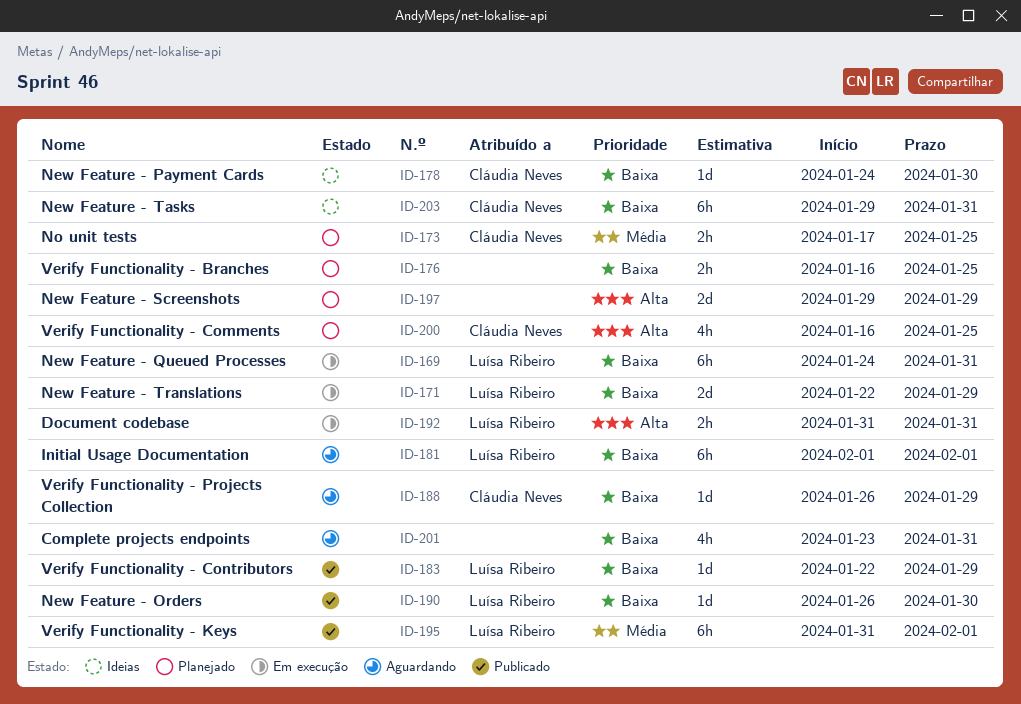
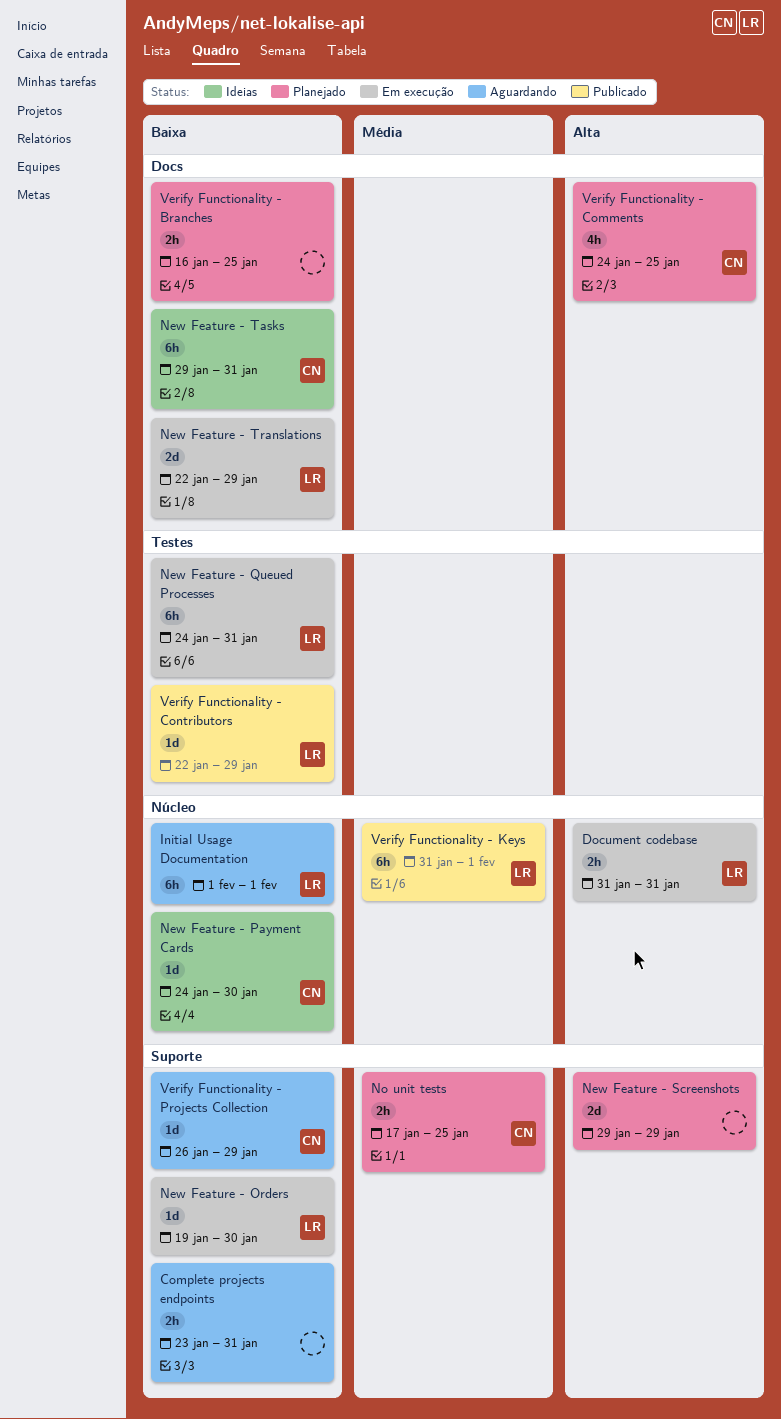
Complete projects endpoints, estimate: 4h -> 2h
New Feature - Orders, status: Publicado -> Em execução
New Feature - Orders, start: Jan 26 -> Jan 19
Verify Functionality - Comments, start: Jan 16 -> Jan 24

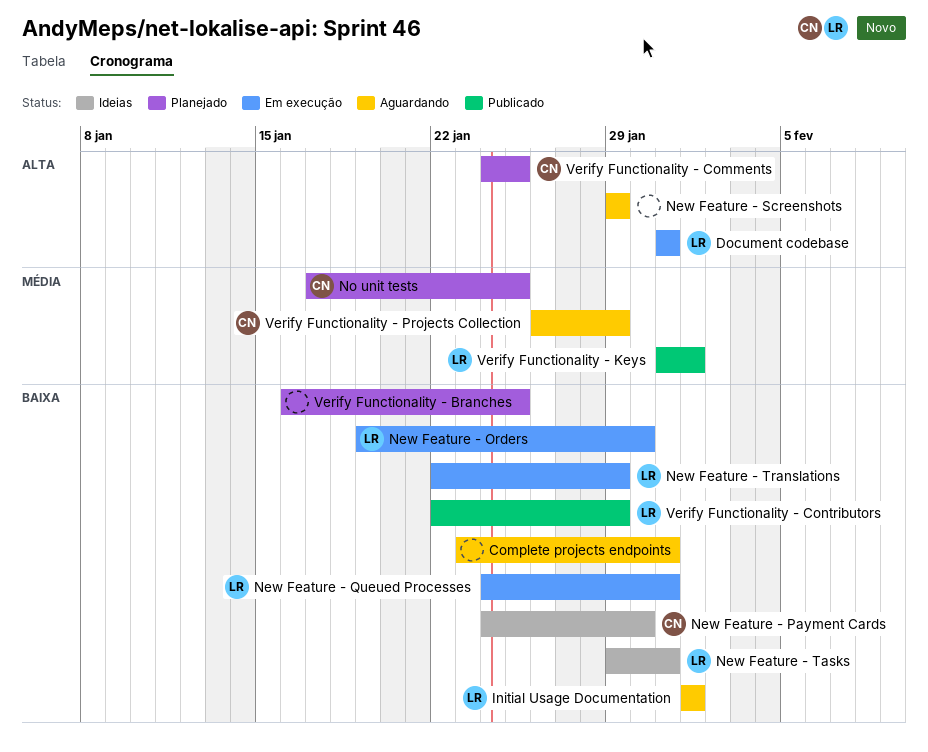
New Feature - Screenshots, status: Planejado -> Aguardando
New Feature - Tasks, owner: CN -> LR
Verify Functionality - Projects Collection, priority: Baixa -> Média

